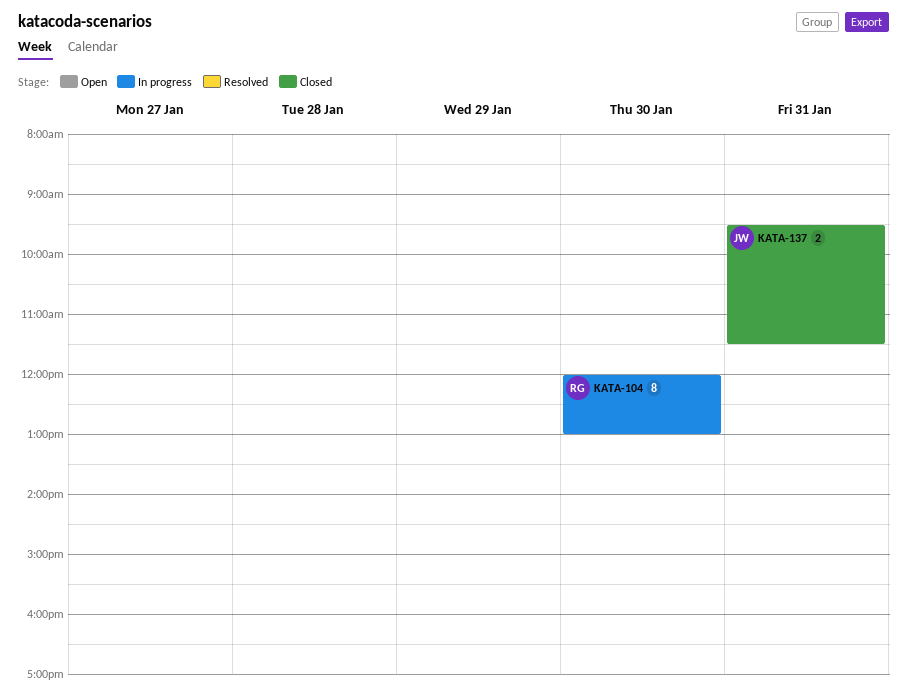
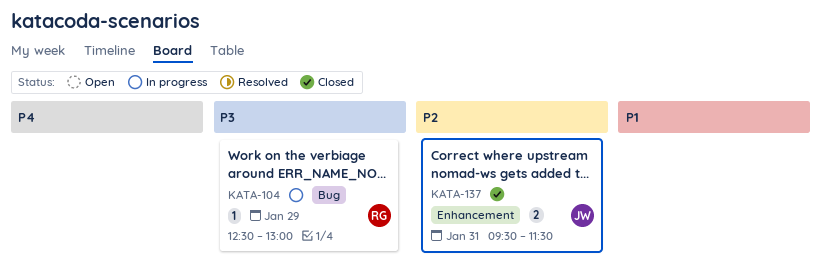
KATA-104, estimate: 8 -> 1
KATA-104, day: Jan 30 -> Jan 29
KATA-104, begins: 12:00 -> 12:30

